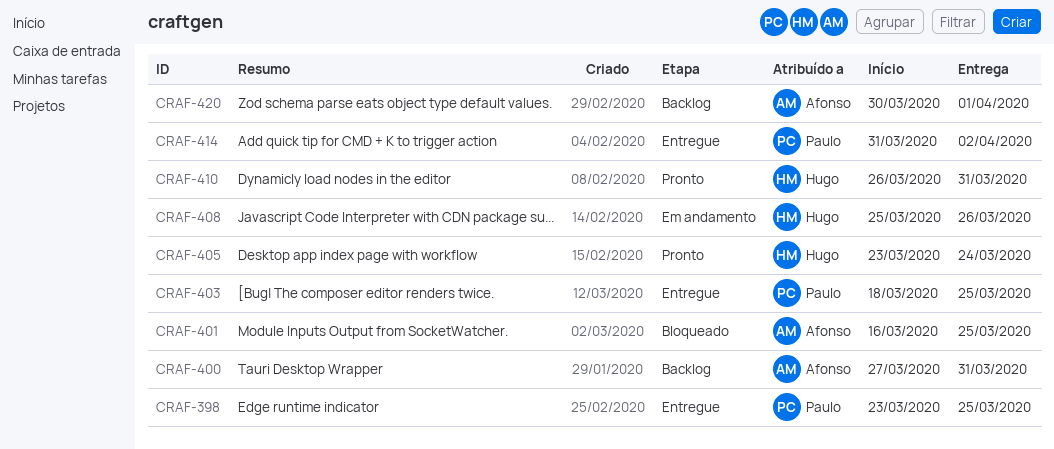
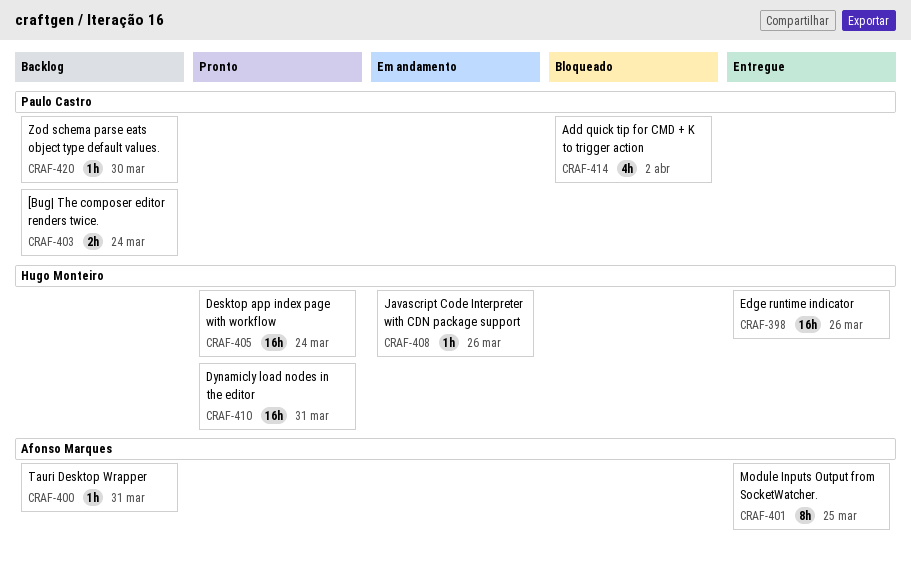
CRAF-398, owner: Paulo Castro -> Hugo Monteiro
CRAF-398, due: Mar 25 -> Mar 26
CRAF-401, status: Bloqueado -> Entregue
CRAF-403, status: Entregue -> Backlog
CRAF-403, due: Mar 25 -> Mar 24
CRAF-414, status: Entregue -> Bloqueado
CRAF-420, owner: Afonso Marques -> Paulo Castro
CRAF-420, due: Apr 1 -> Mar 30

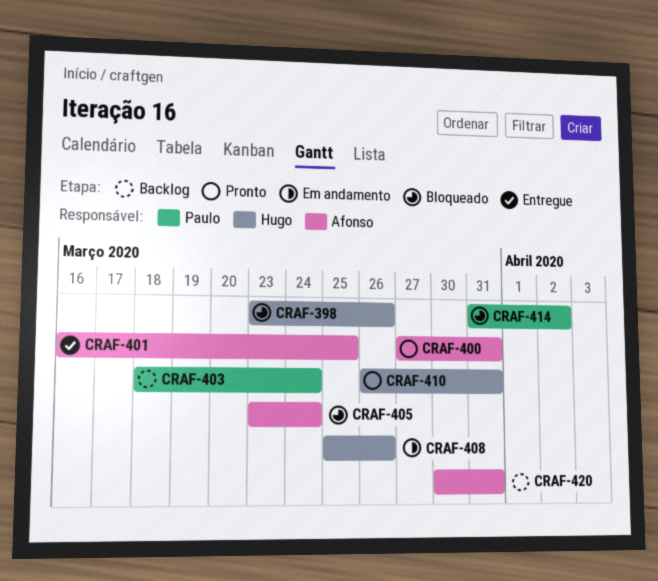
CRAF-398, status: Entregue -> Bloqueado
CRAF-400, status: Backlog -> Pronto
CRAF-405, status: Pronto -> Bloqueado
CRAF-405, owner: Hugo Monteiro -> Afonso Marques
CRAF-420, owner: Paulo Castro -> Afonso Marques
CRAF-420, due: Mar 30 -> Mar 31

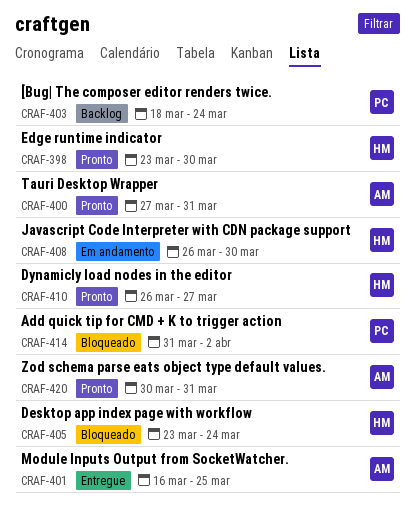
CRAF-398, status: Bloqueado -> Pronto
CRAF-398, due: Mar 26 -> Mar 30
CRAF-405, owner: Afonso -> Hugo
CRAF-408, start: Mar 25 -> Mar 26
CRAF-408, due: Mar 26 -> Mar 30
CRAF-410, due: Mar 31 -> Mar 27
CRAF-420, status: Backlog -> Pronto

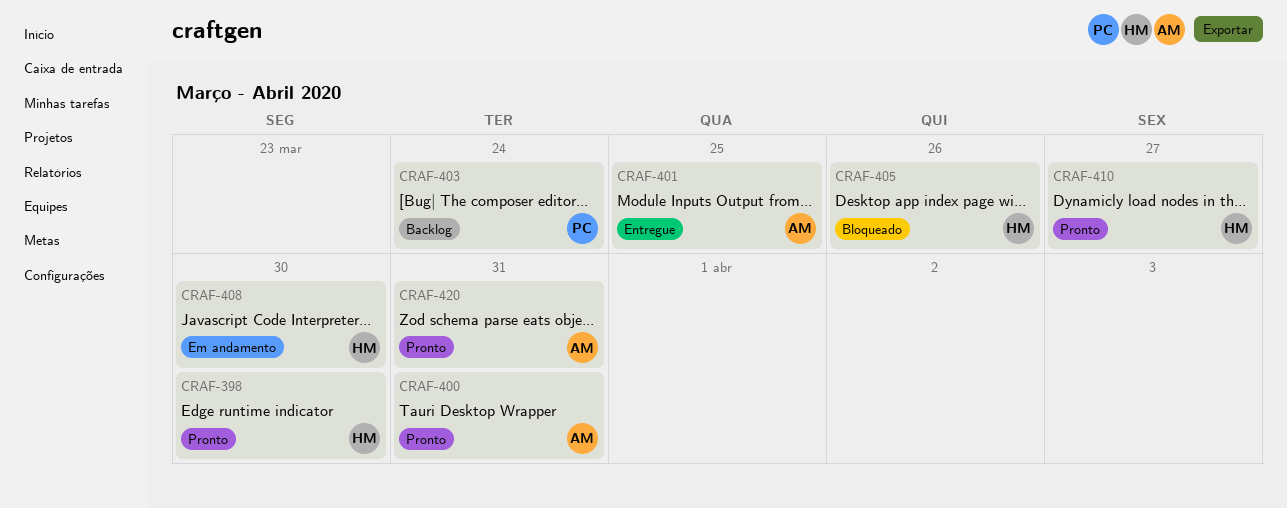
CRAF-405, due: Mar 24 -> Mar 26
CRAF-414: present -> none

